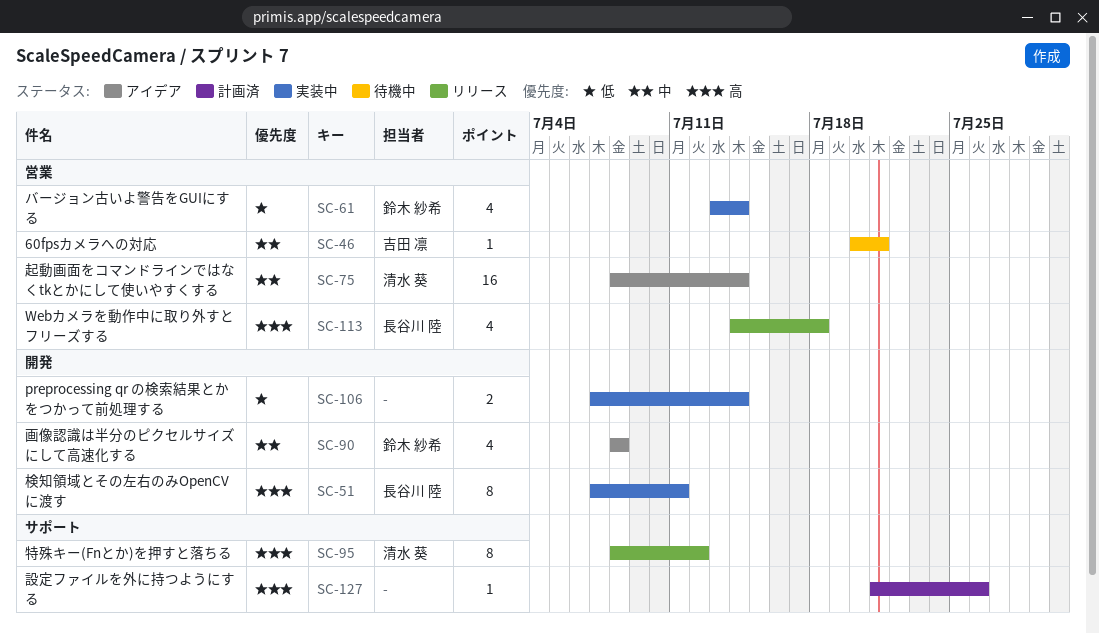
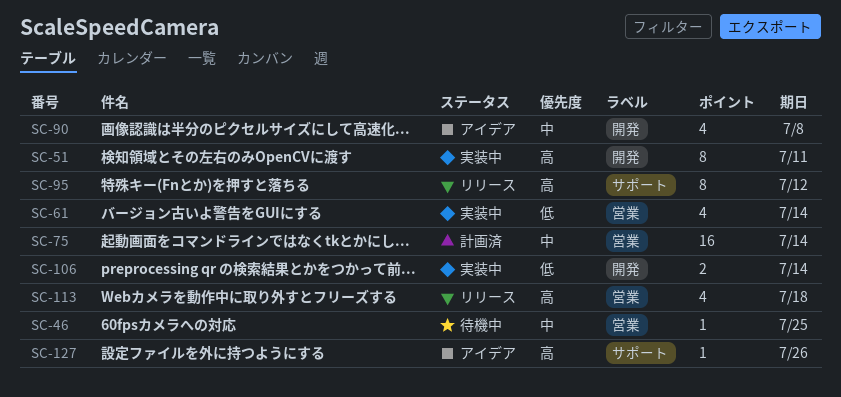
SC-46, due: Jul 21 -> Jul 25
SC-75, status: アイデア -> 計画済
SC-127, status: 計画済 -> アイデア

